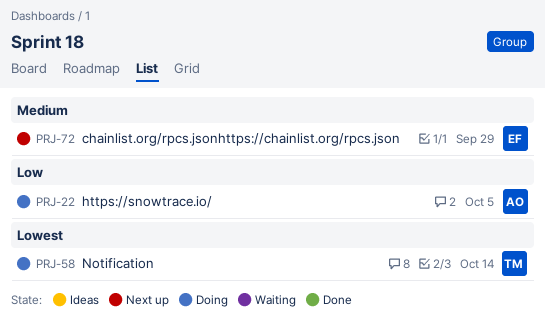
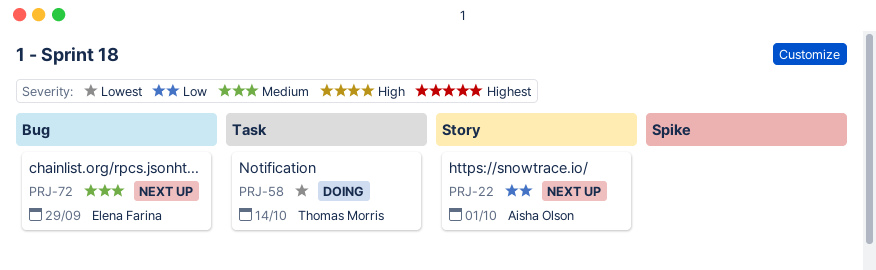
PRJ-22, status: Doing -> Next up
PRJ-22, due: Oct 5 -> Oct 1

